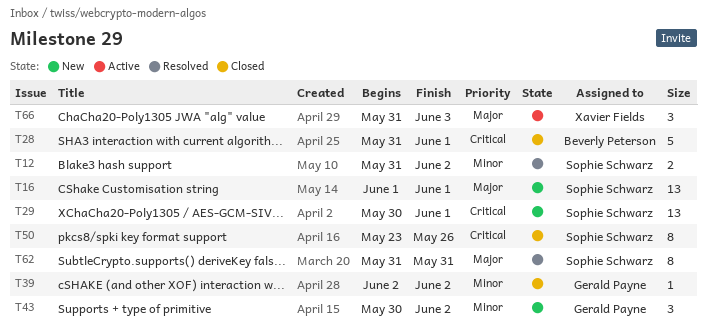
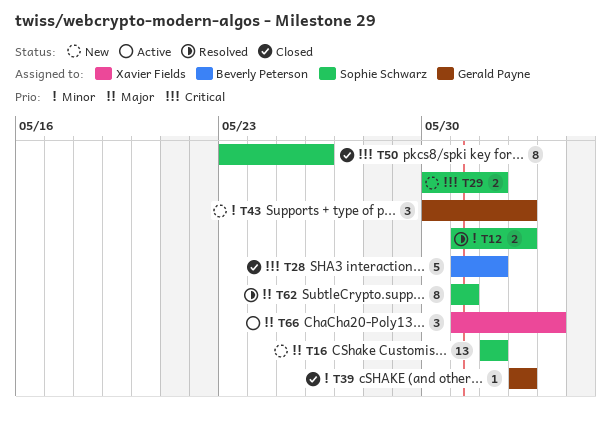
T29, estimate: 13 -> 2

